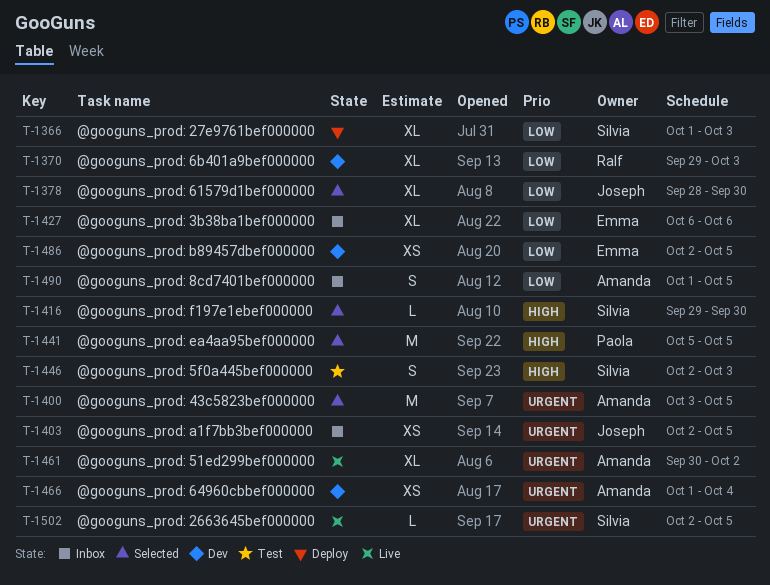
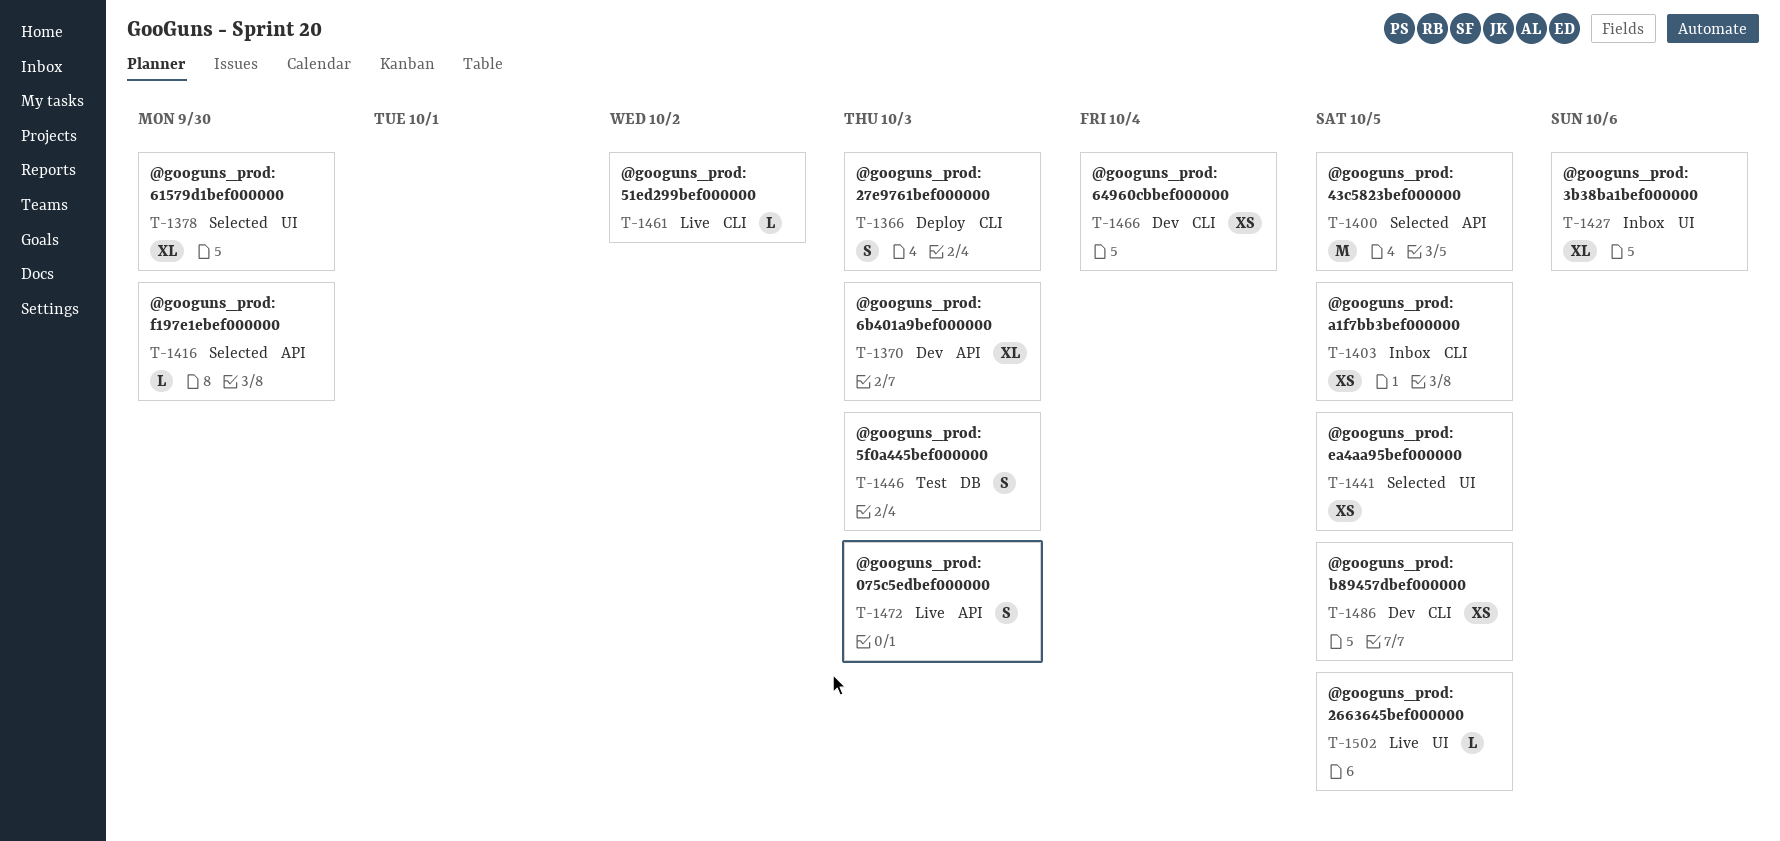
T-1366, estimate: XL -> S
T-1441, estimate: M -> XS
T-1461, estimate: XL -> L
T-1472: none -> present
T-1490: present -> none

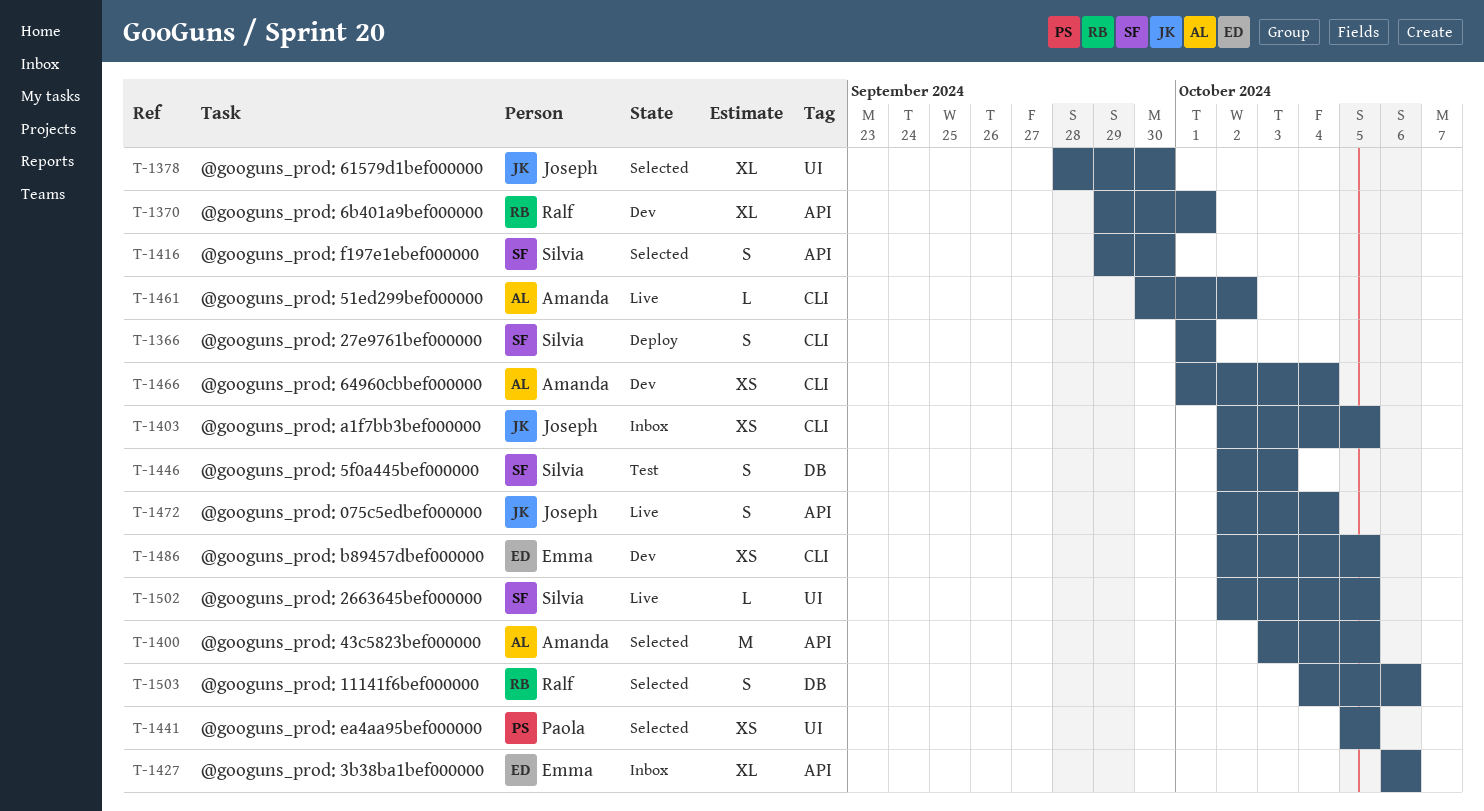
T-1366, due: Oct 3 -> Oct 1
T-1370, due: Oct 3 -> Oct 1
T-1416, estimate: L -> S
T-1427, label: UI -> API
T-1472, due: Oct 3 -> Oct 4
T-1503: none -> present

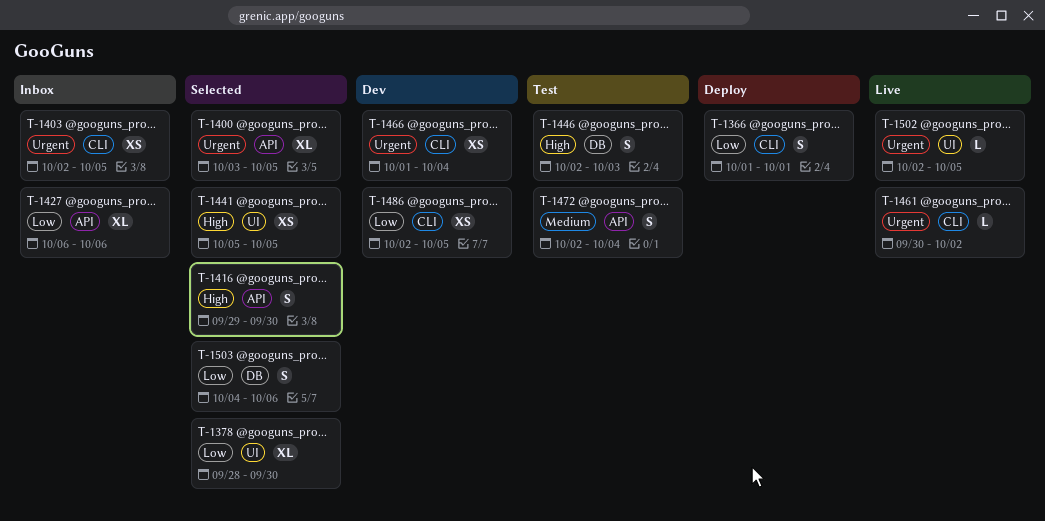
T-1370: present -> none
T-1400, estimate: M -> XL
T-1472, status: Live -> Test

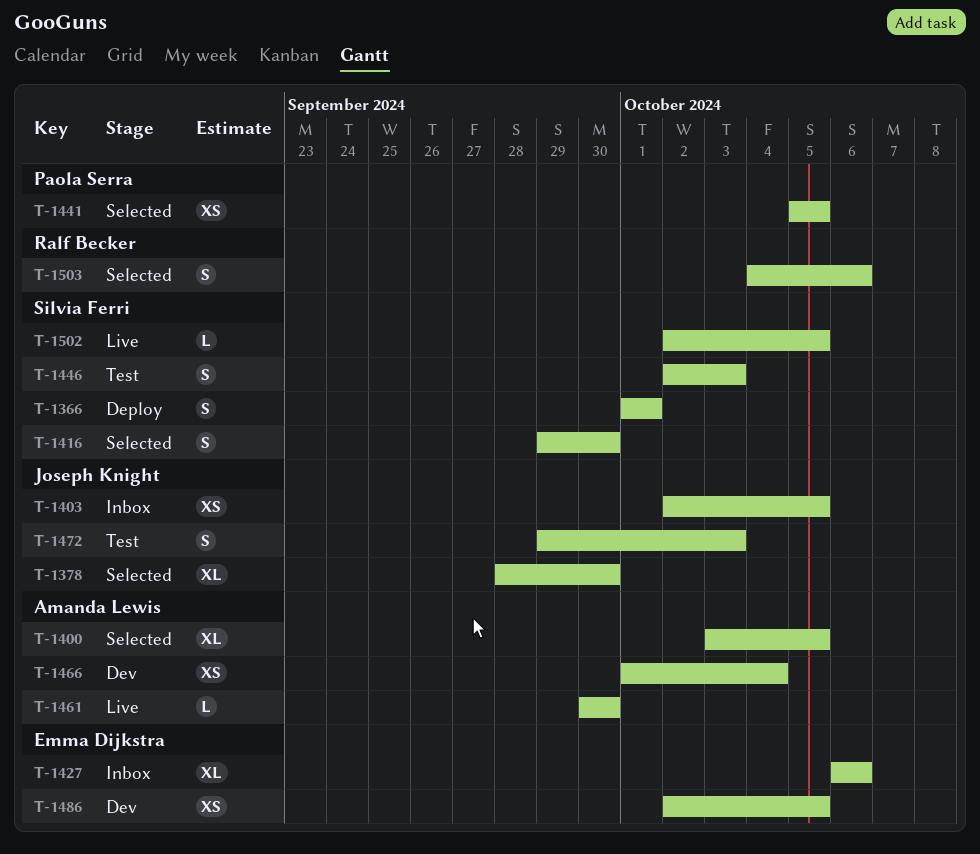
T-1461, due: Oct 2 -> Sep 30
T-1472, start: Oct 2 -> Sep 29
T-1472, due: Oct 4 -> Oct 3

